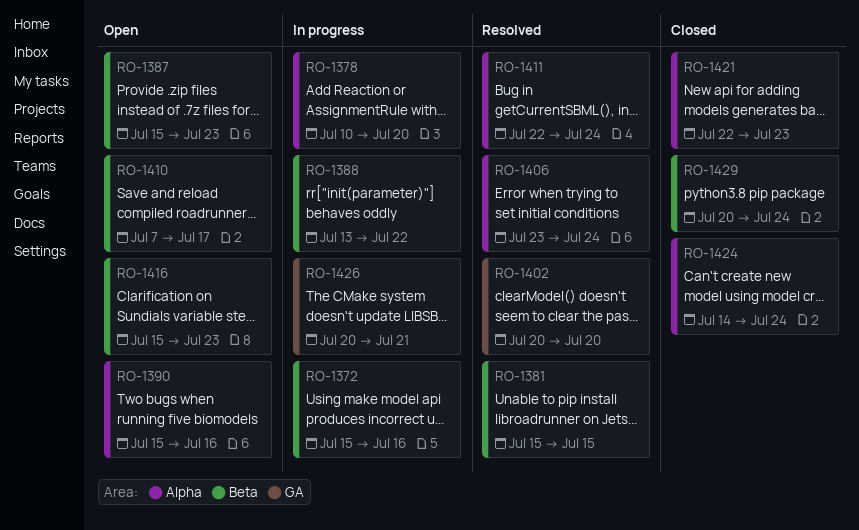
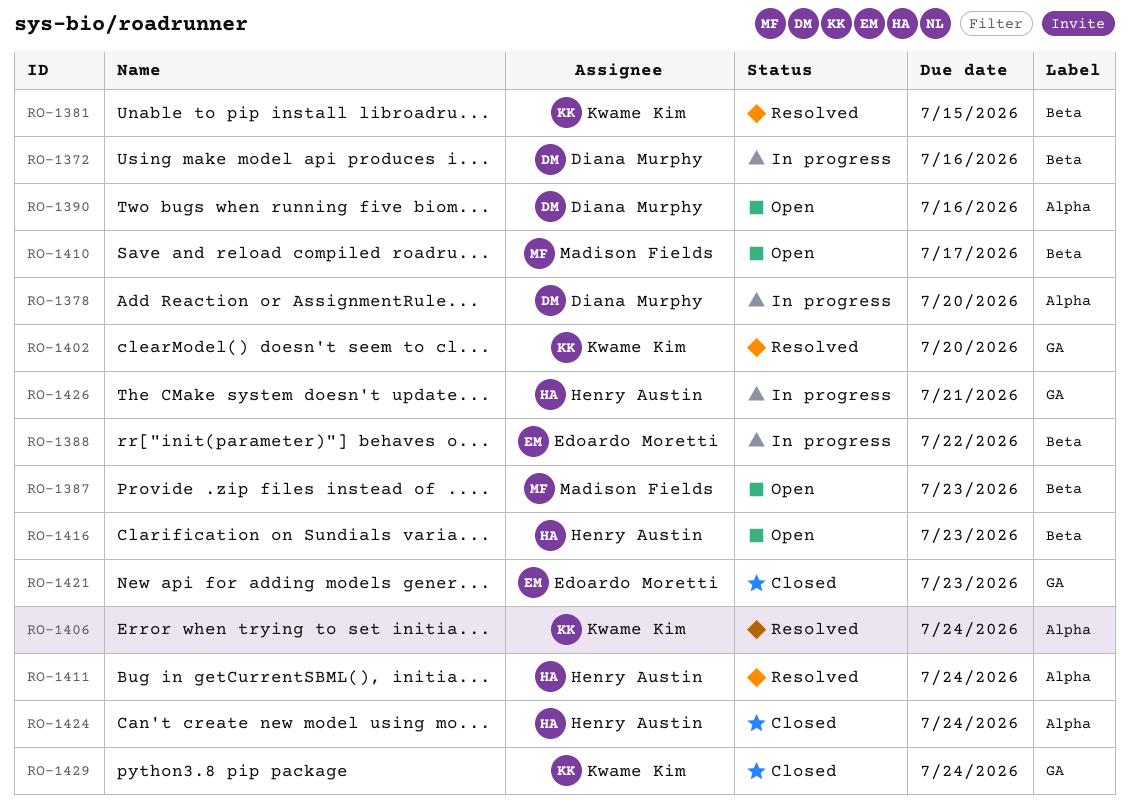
RO-1421, label: Alpha -> GA
RO-1429, label: Beta -> GA

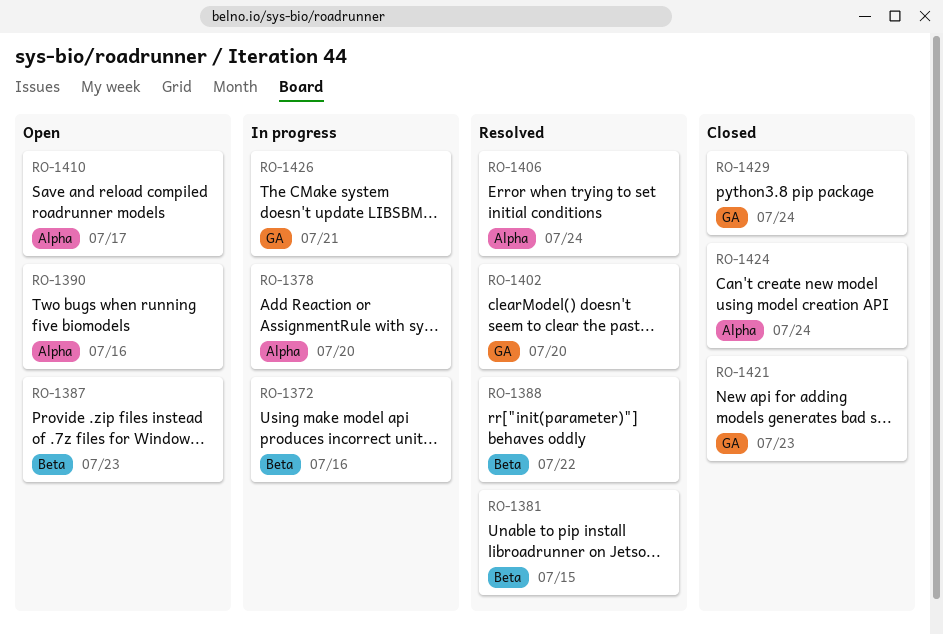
RO-1388, status: In progress -> Resolved
RO-1410, label: Beta -> Alpha
RO-1411: present -> none
RO-1416: present -> none

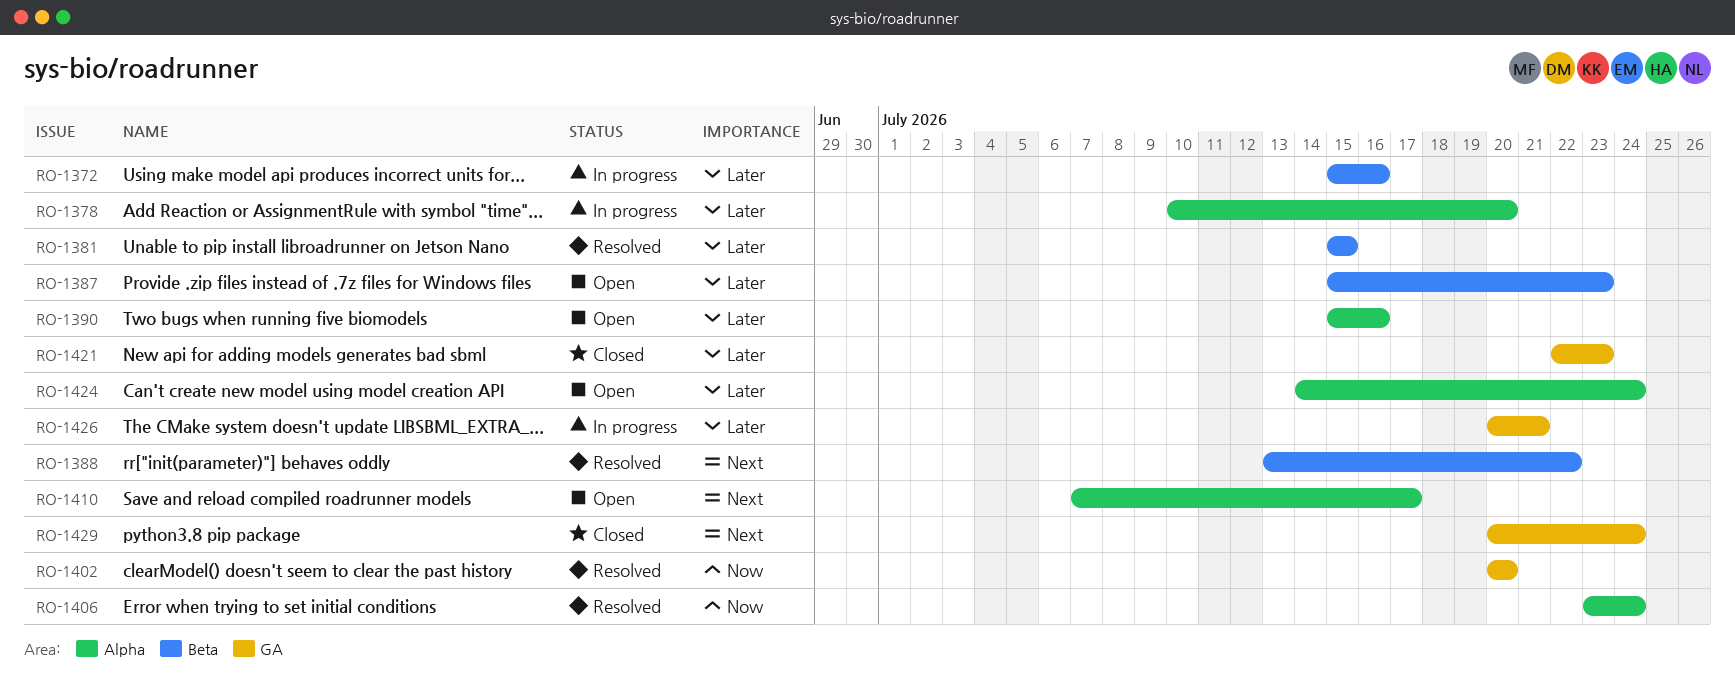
RO-1424, status: Closed -> Open

